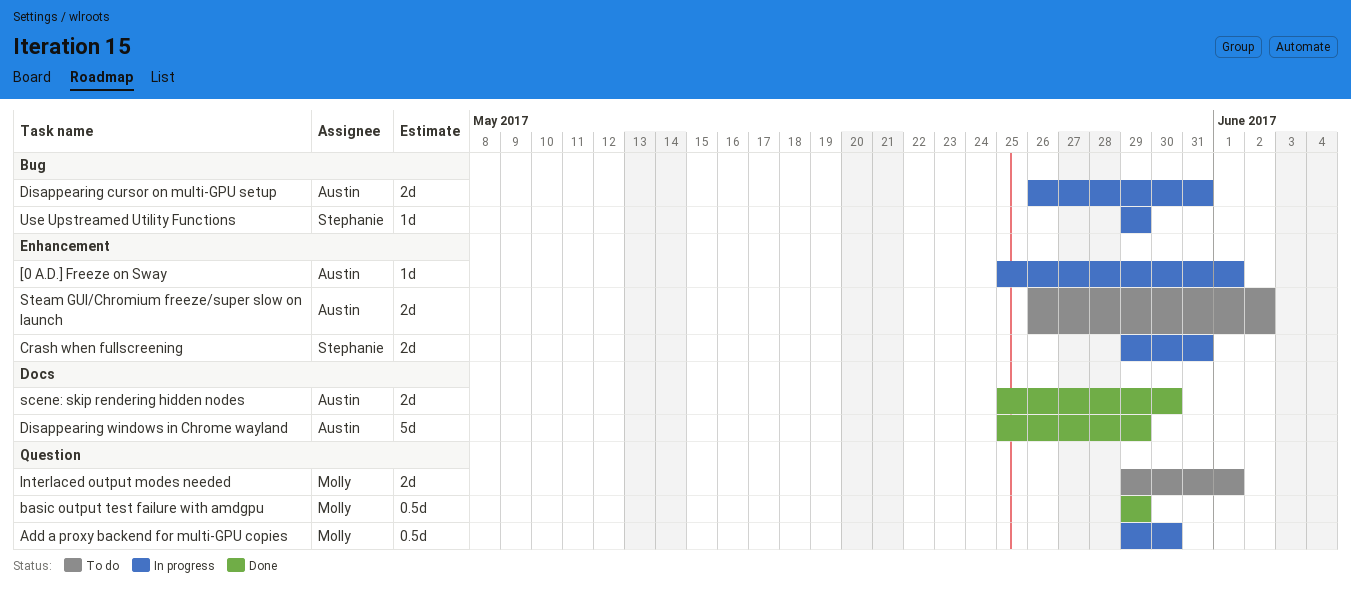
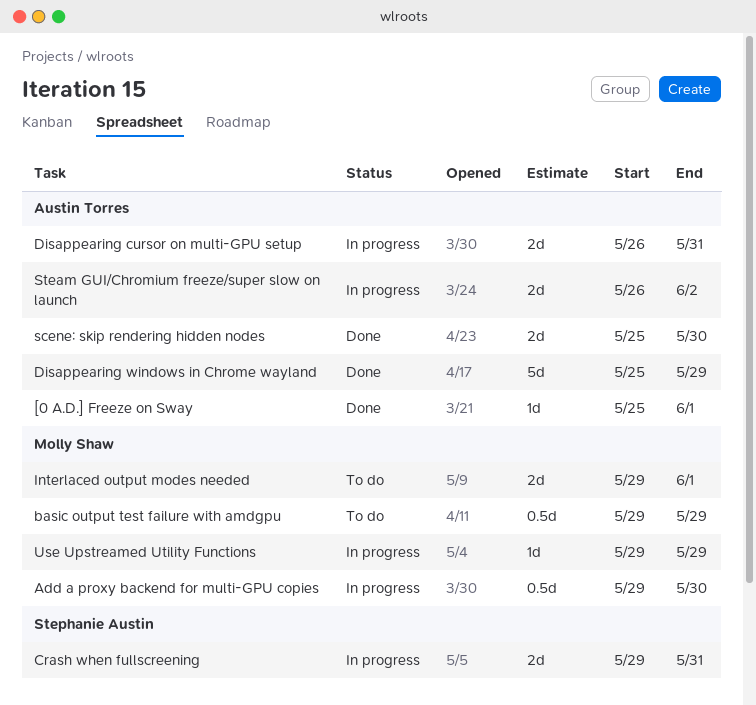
[0 A.D.] Freeze on Sway, status: In progress -> Done
basic output test failure with amdgpu, status: Done -> To do
Steam GUI/Chromium freeze/super slow on launch, status: To do -> In progress
Use Upstreamed Utility Functions, owner: Stephanie Austin -> Molly Shaw

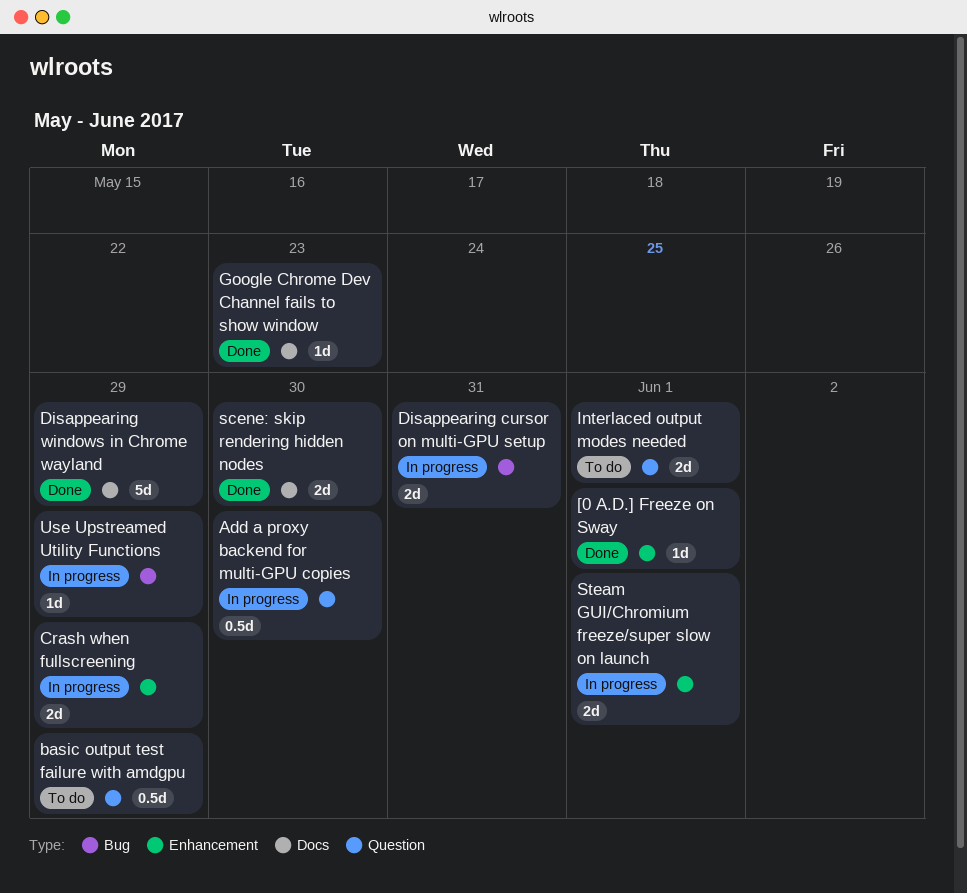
Crash when fullscreening, due: May 31 -> May 29
Google Chrome Dev Channel fails to show window: none -> present
Steam GUI/Chromium freeze/super slow on launch, due: Jun 2 -> Jun 1

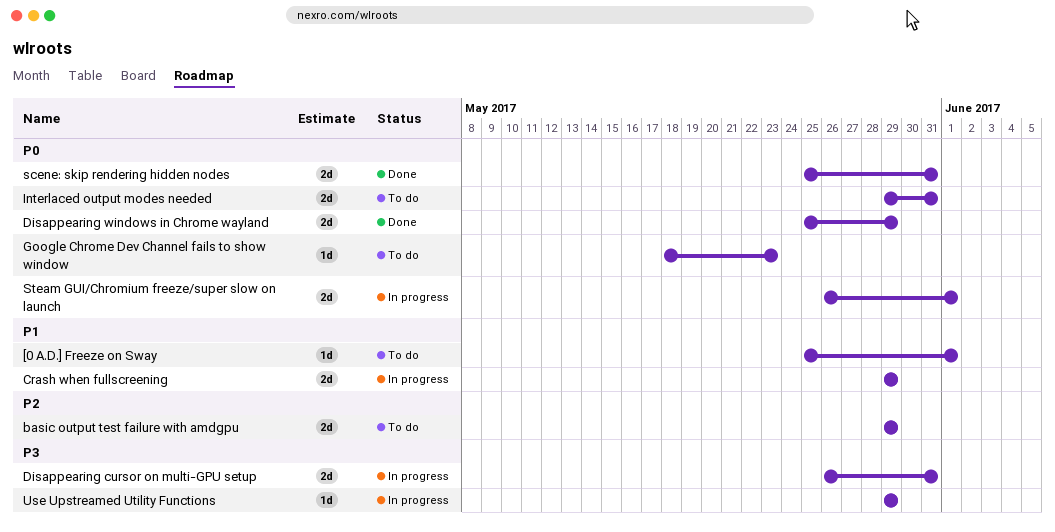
[0 A.D.] Freeze on Sway, status: Done -> To do
Add a proxy backend for multi-GPU copies: present -> none
basic output test failure with amdgpu, estimate: 0.5d -> 2d
Disappearing windows in Chrome wayland, estimate: 5d -> 2d
Google Chrome Dev Channel fails to show window, status: Done -> To do
Interlaced output modes needed, due: Jun 1 -> May 31
scene: skip rendering hidden nodes, due: May 30 -> May 31

